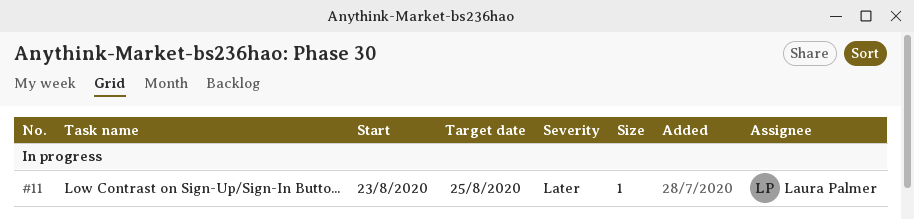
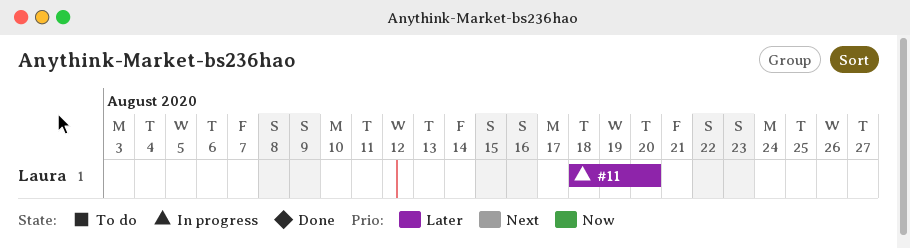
#11, start: Aug 23 -> Aug 18
#11, due: Aug 25 -> Aug 20

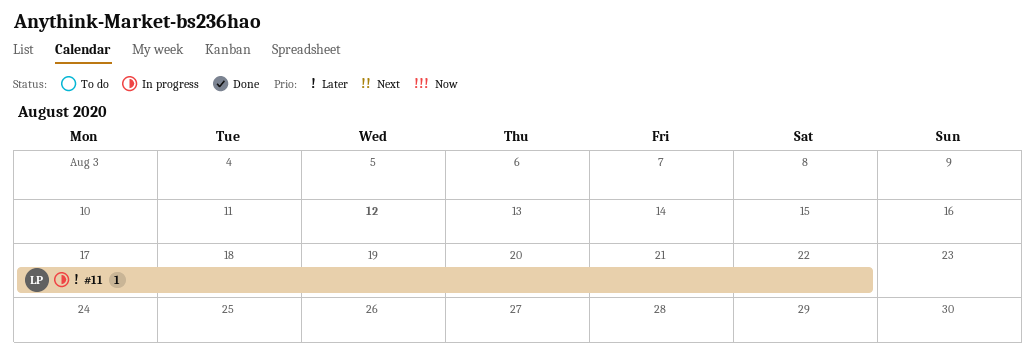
#11, start: Aug 18 -> Aug 17
#11, due: Aug 20 -> Aug 22

